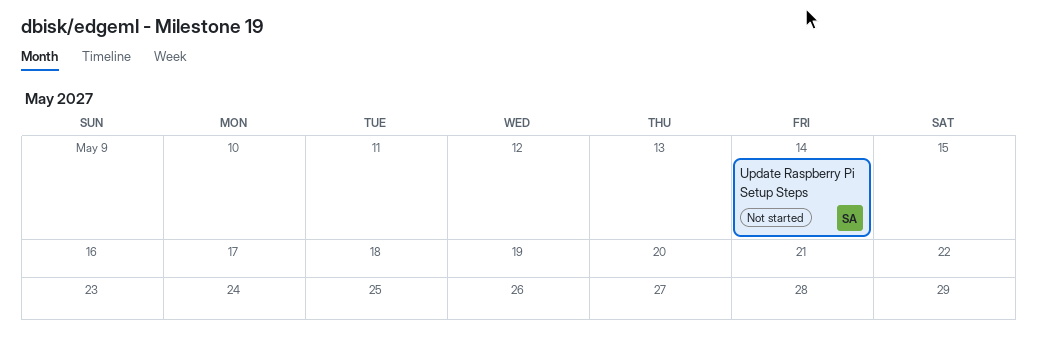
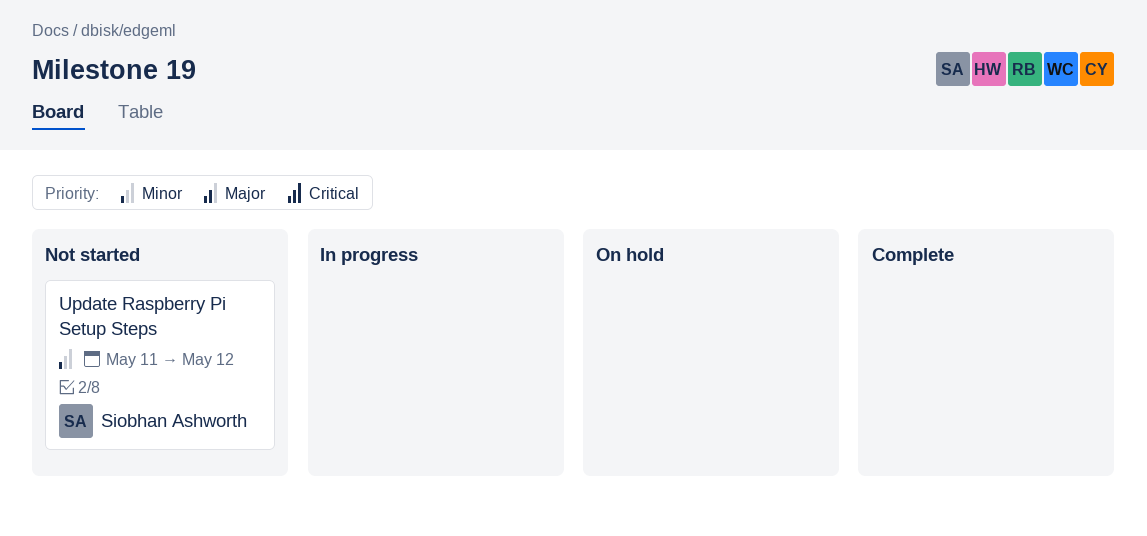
Update Raspberry Pi Setup Steps, due: May 14 -> May 12

